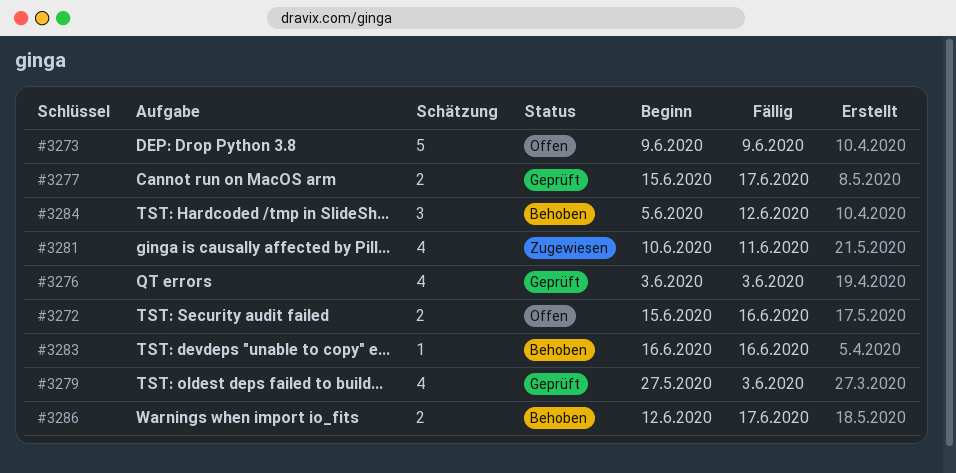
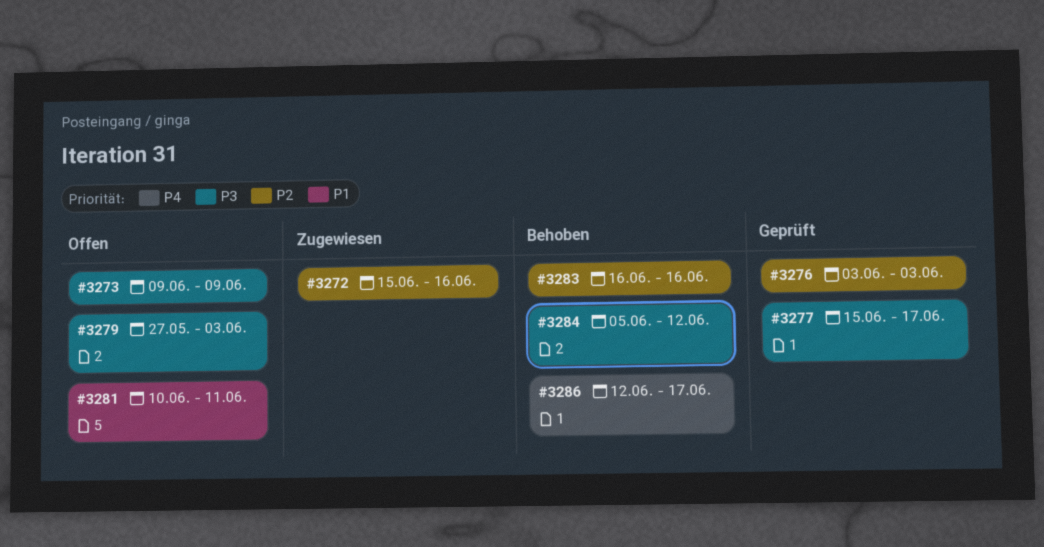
#3272, status: Offen -> Zugewiesen
#3279, status: Geprüft -> Offen
#3281, status: Zugewiesen -> Offen

